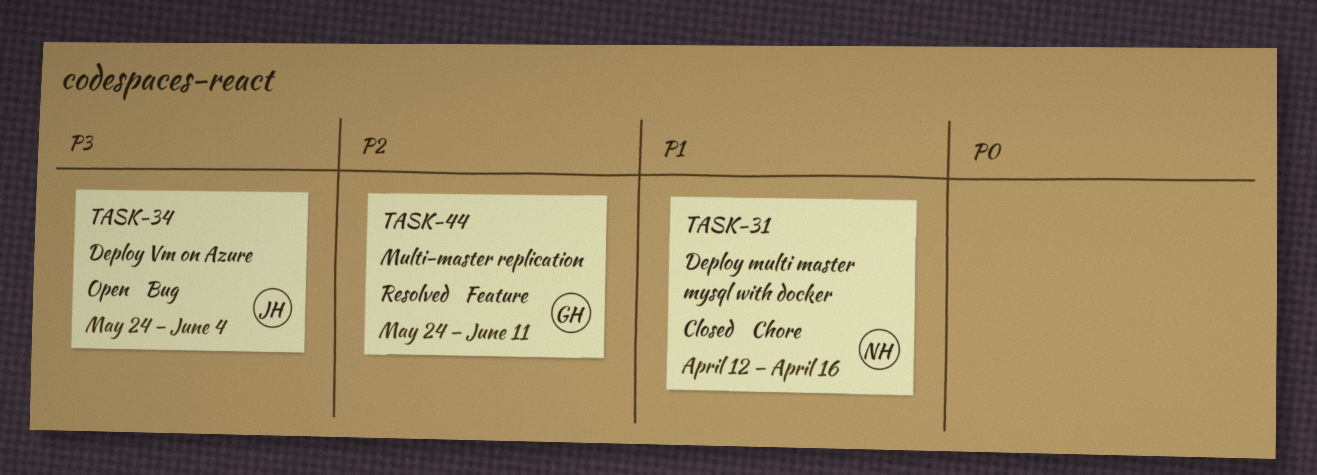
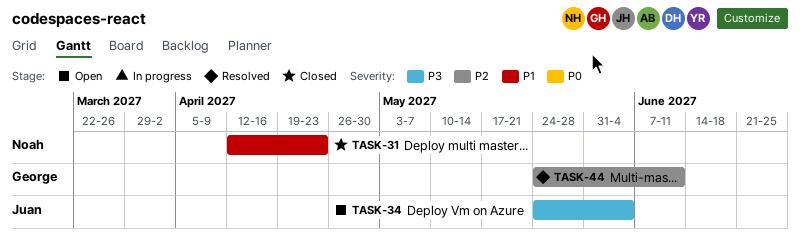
TASK-31, due: Apr 16 -> Apr 23

